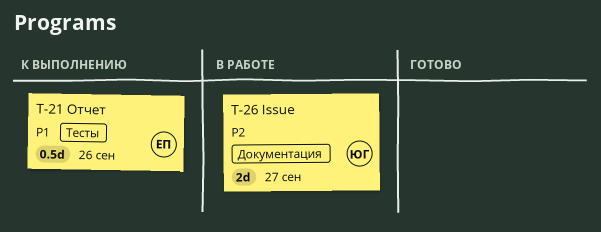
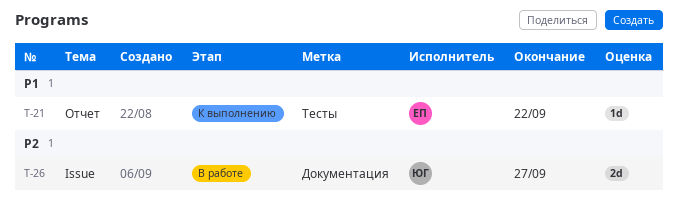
T-21, estimate: 0.5d -> 1d
T-21, due: Sep 26 -> Sep 22

